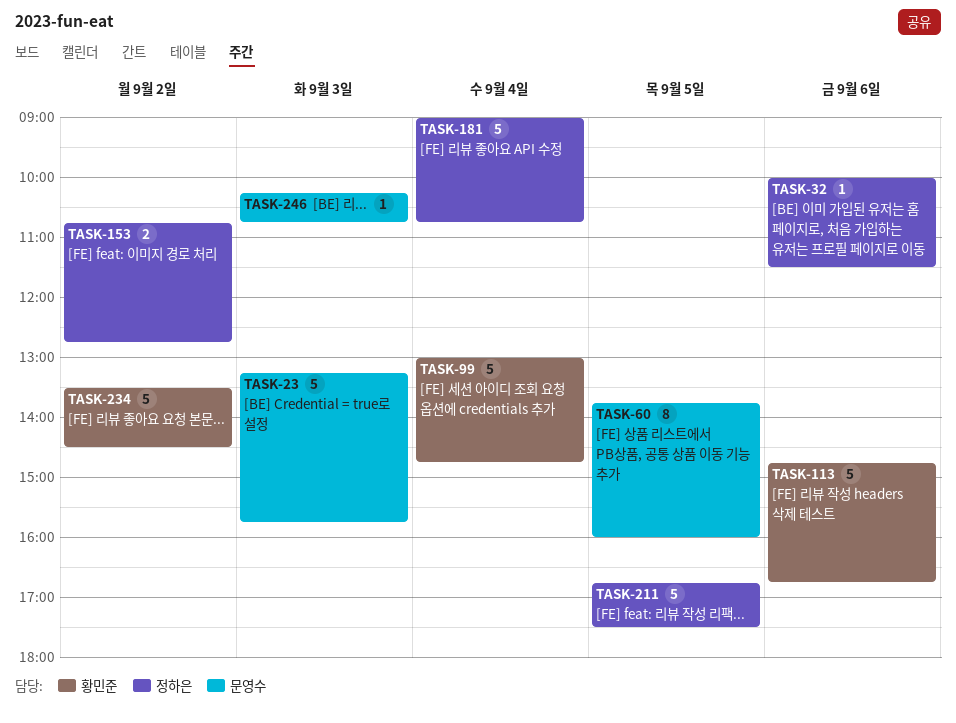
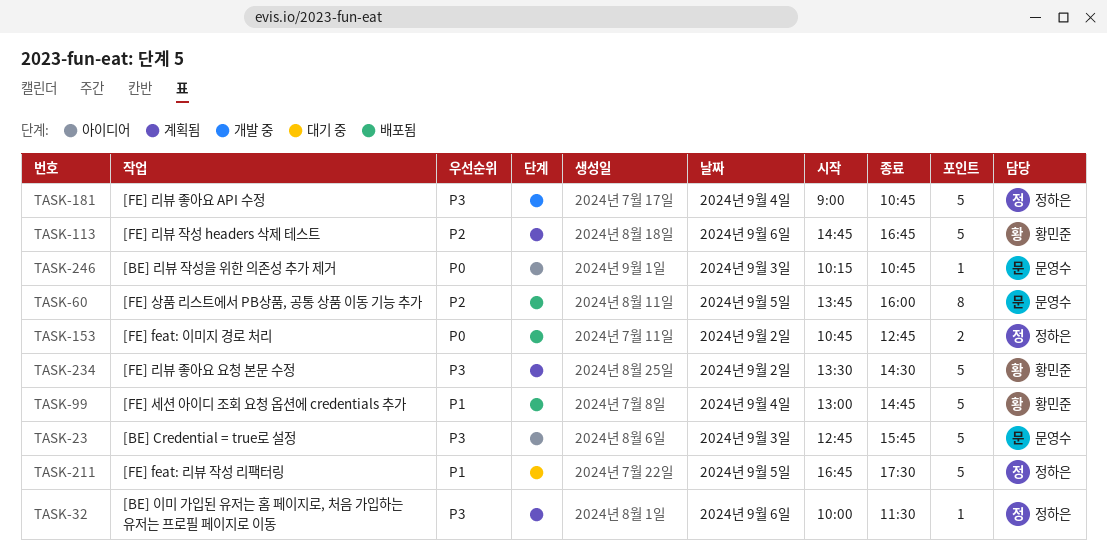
TASK-23, begins: 13:15 -> 12:45

